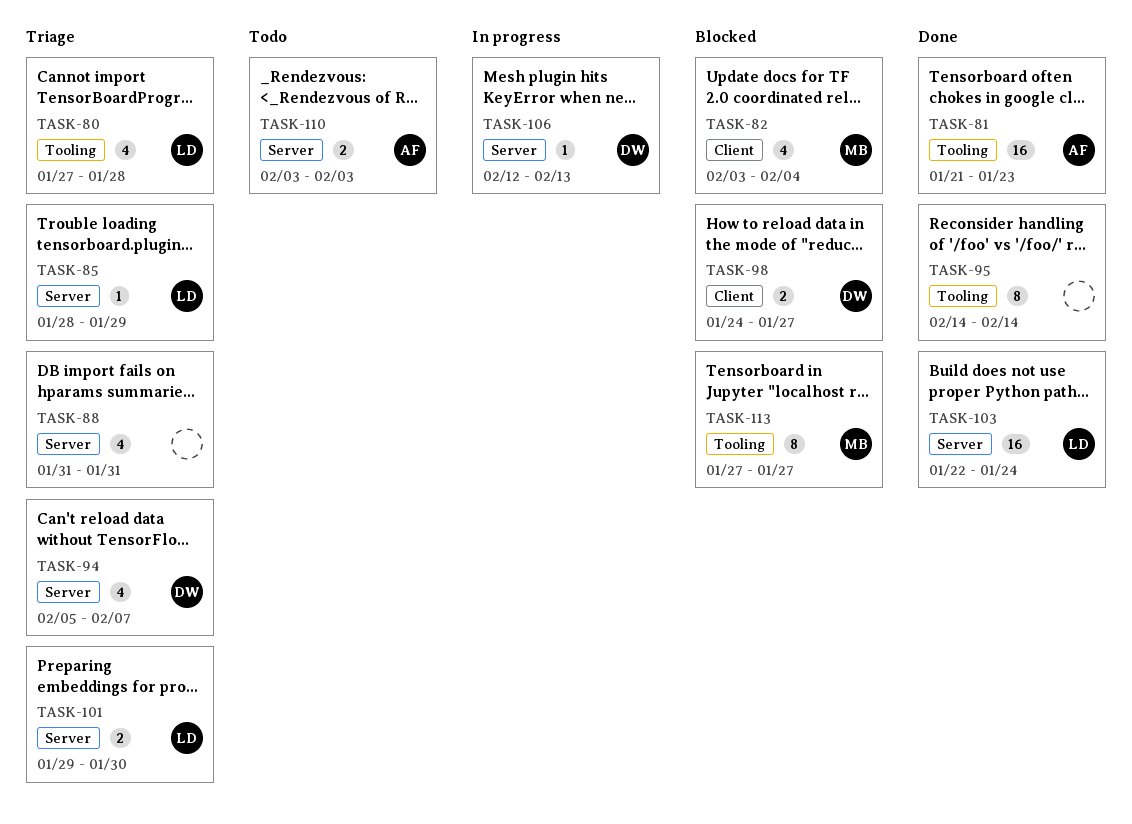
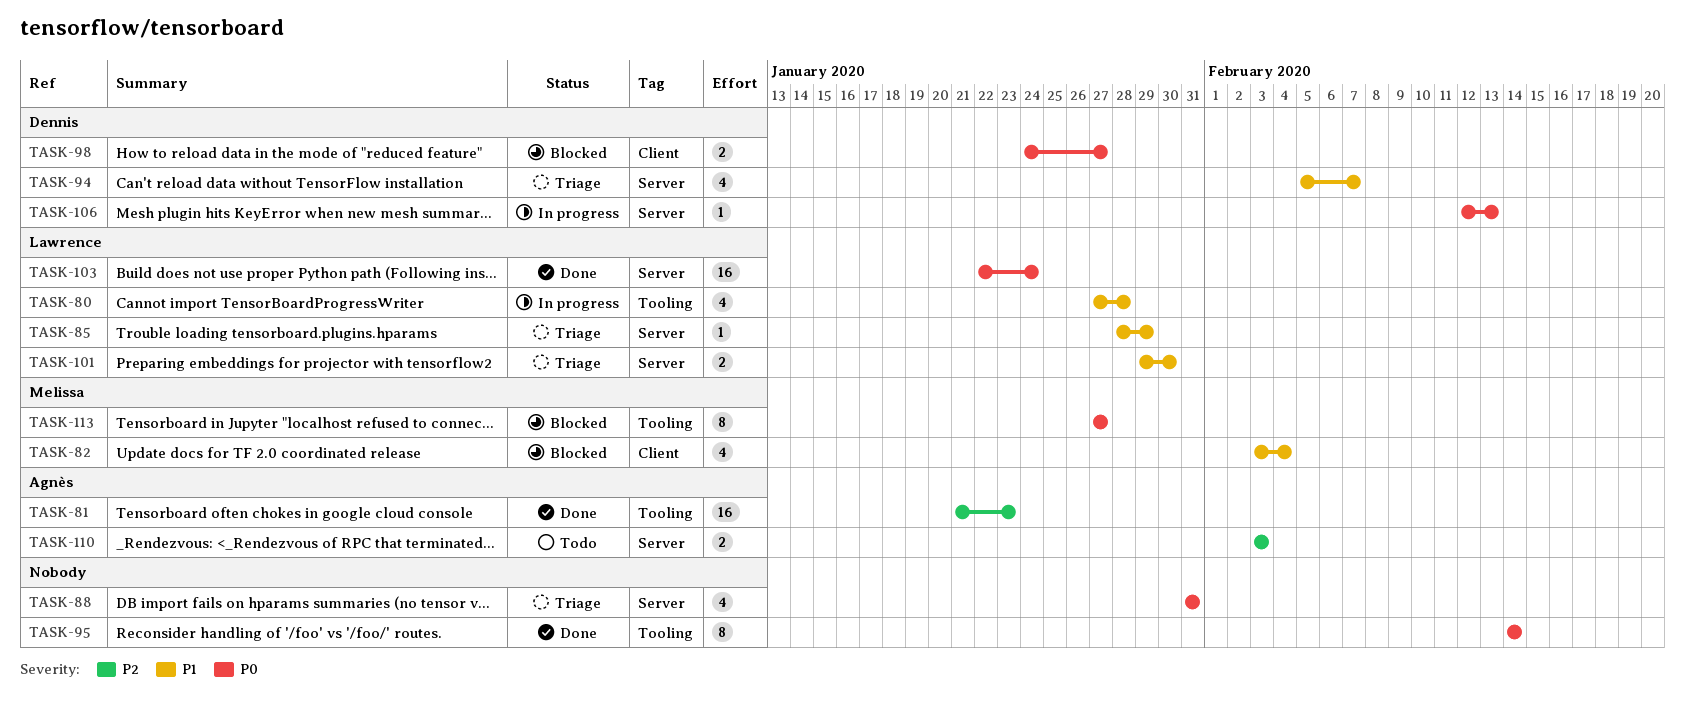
TASK-80, status: Triage -> In progress

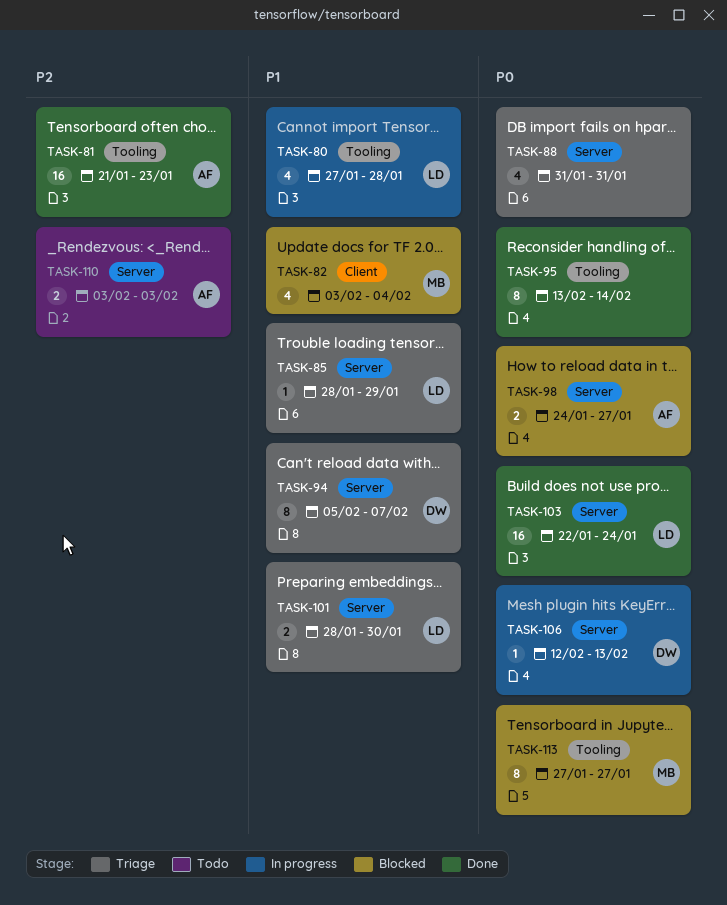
TASK-94, estimate: 4 -> 8
TASK-95, start: Feb 14 -> Feb 13
TASK-98, owner: Dennis -> Agnès
TASK-98, label: Client -> Server
TASK-101, start: Jan 29 -> Jan 28

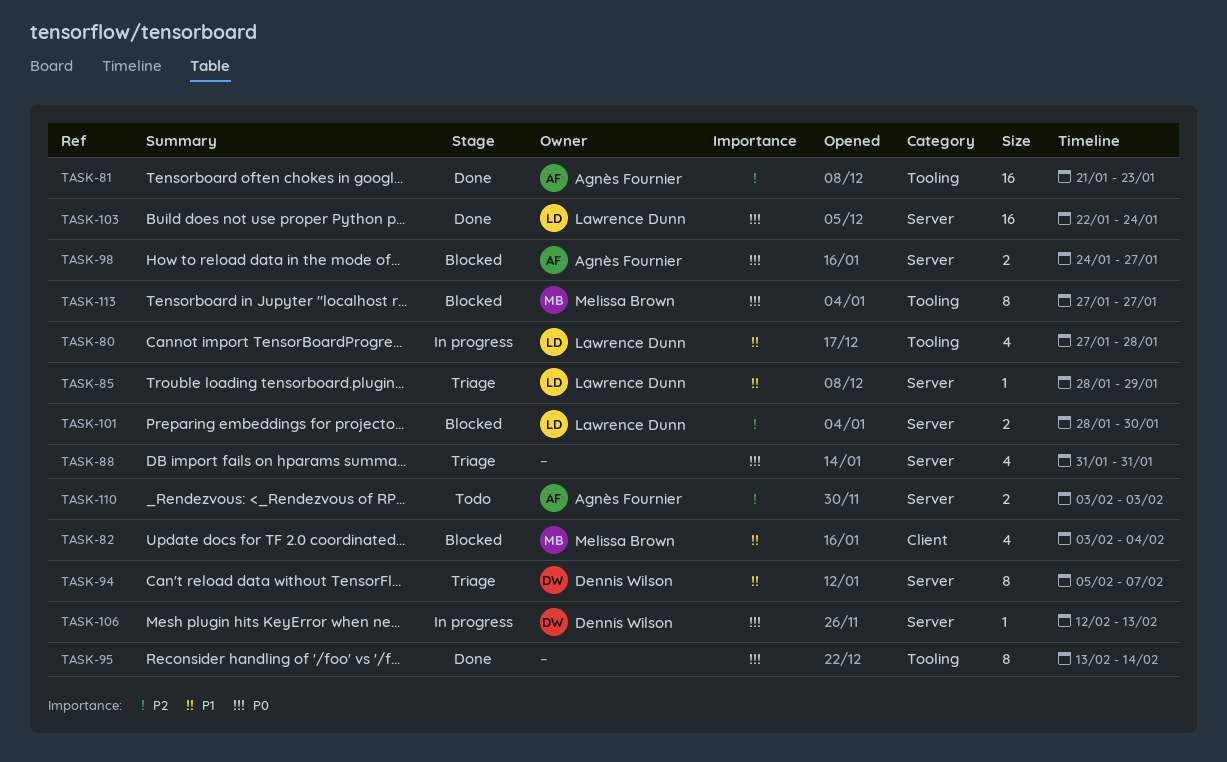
TASK-101, status: Triage -> Blocked
TASK-101, priority: P1 -> P2

